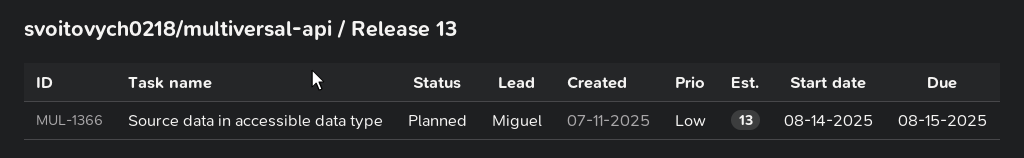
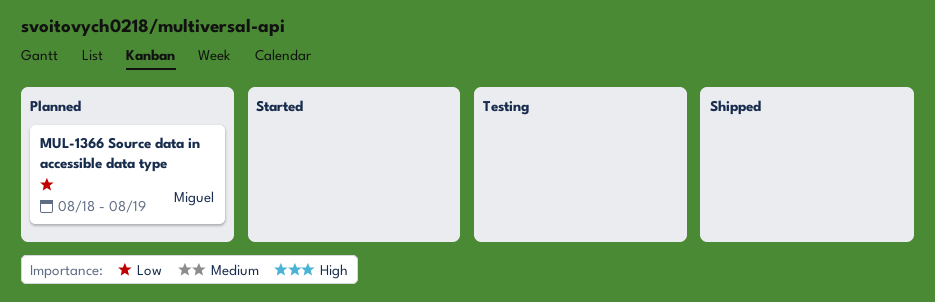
MUL-1366, start: Aug 14 -> Aug 18
MUL-1366, due: Aug 15 -> Aug 19

